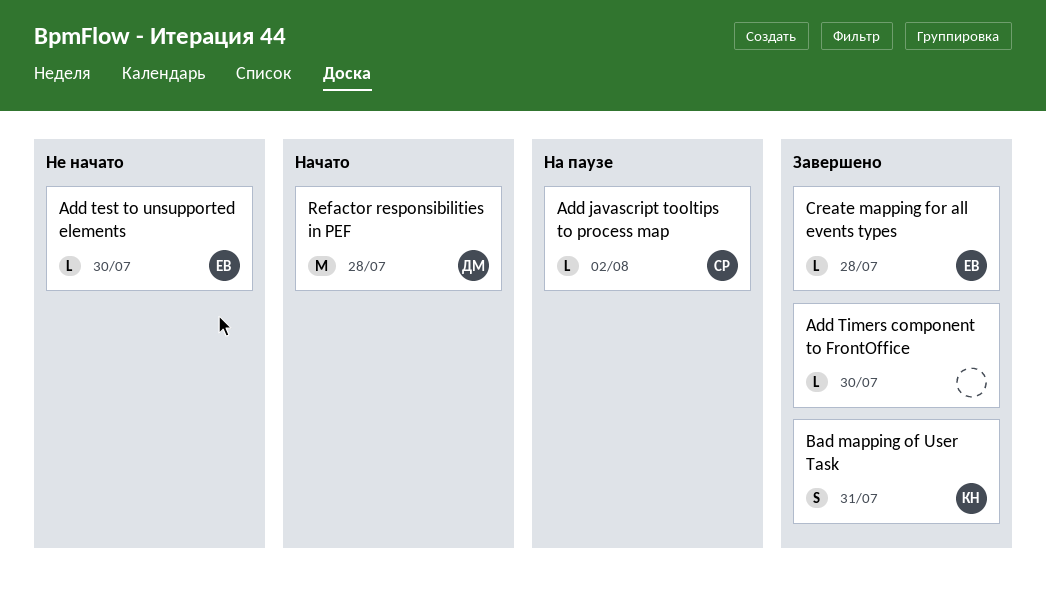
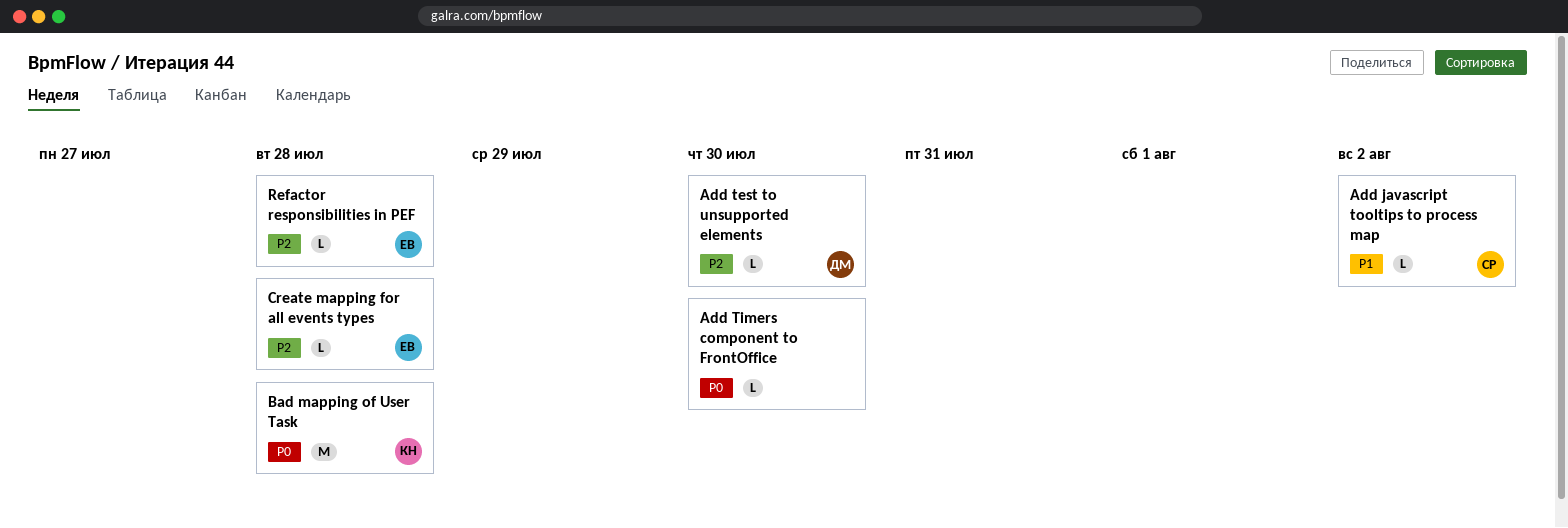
Add test to unsupported elements, owner: ЕВ -> ДМ
Bad mapping of User Task, estimate: S -> M
Bad mapping of User Task, due: Jul 31 -> Jul 28
Refactor responsibilities in PEF, owner: ДМ -> ЕВ
Refactor responsibilities in PEF, estimate: M -> L

